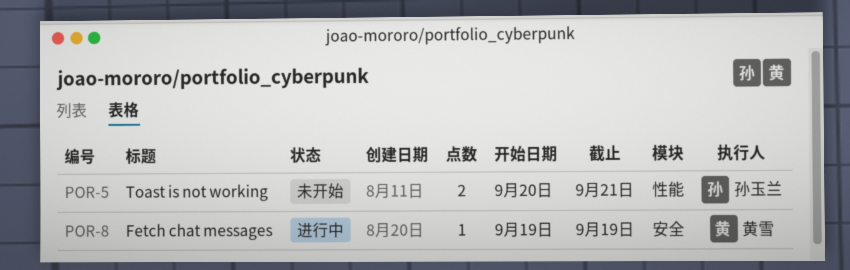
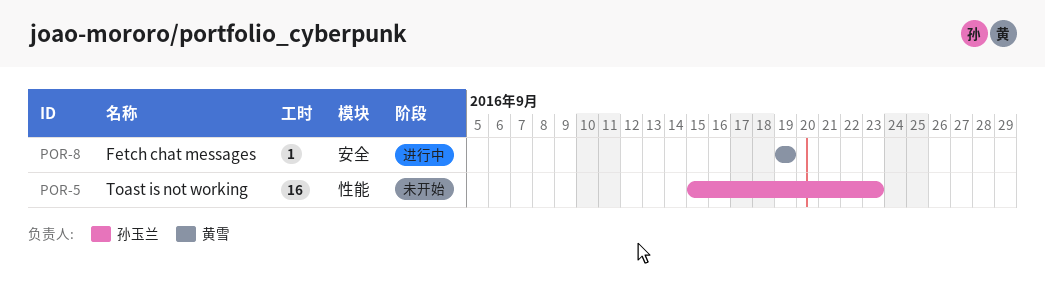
POR-5, estimate: 2 -> 16
POR-5, start: Sep 20 -> Sep 15
POR-5, due: Sep 21 -> Sep 23

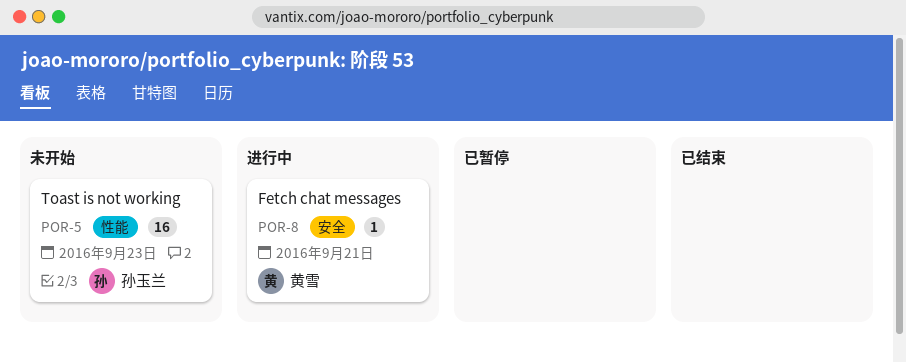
POR-8, due: Sep 19 -> Sep 21

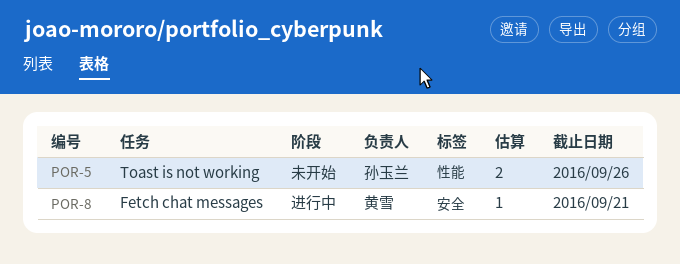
POR-5, estimate: 16 -> 2
POR-5, due: Sep 23 -> Sep 26

